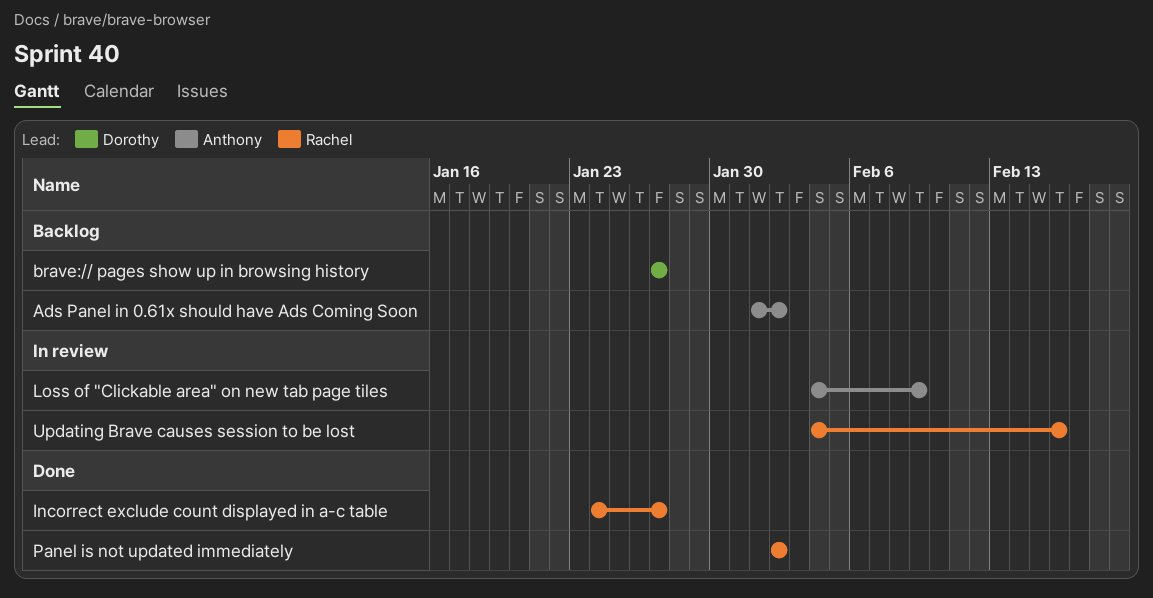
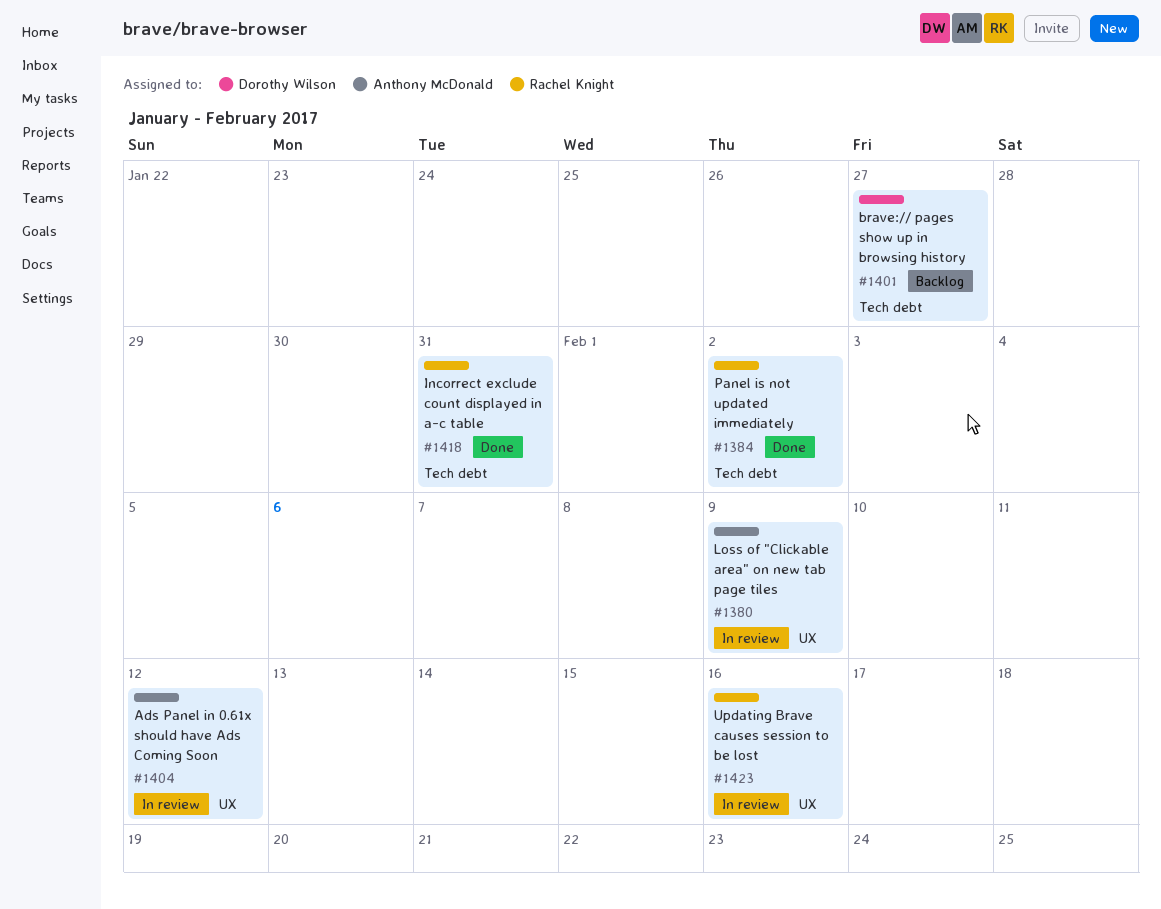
Ads Panel in 0.61x should have Ads Coming Soon, status: Backlog -> In review
Ads Panel in 0.61x should have Ads Coming Soon, due: Feb 2 -> Feb 12
Incorrect exclude count displayed in a-c table, due: Jan 27 -> Jan 31

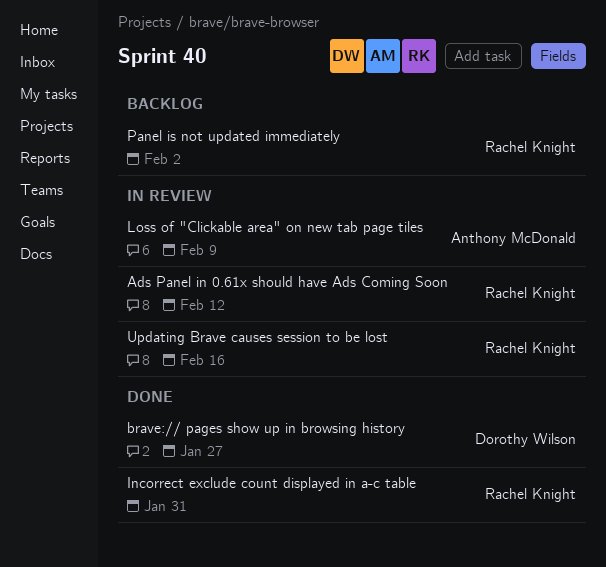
Ads Panel in 0.61x should have Ads Coming Soon, owner: Anthony McDonald -> Rachel Knight
brave:// pages show up in browsing history, status: Backlog -> Done
Panel is not updated immediately, status: Done -> Backlog

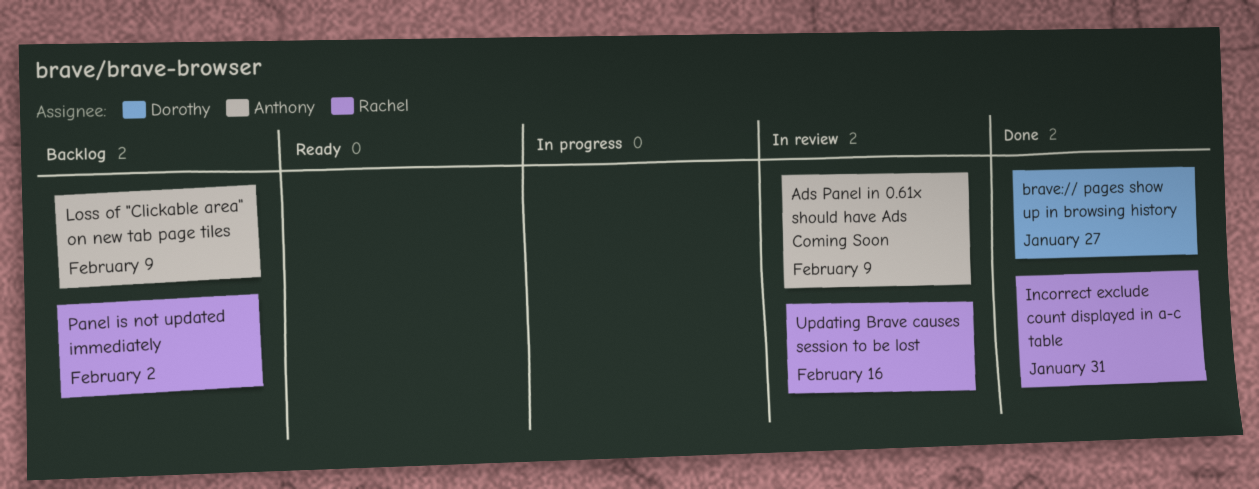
Ads Panel in 0.61x should have Ads Coming Soon, owner: Rachel Knight -> Anthony McDonald
Ads Panel in 0.61x should have Ads Coming Soon, due: Feb 12 -> Feb 9
Loss of "Clickable area" on new tab page tiles, status: In review -> Backlog

